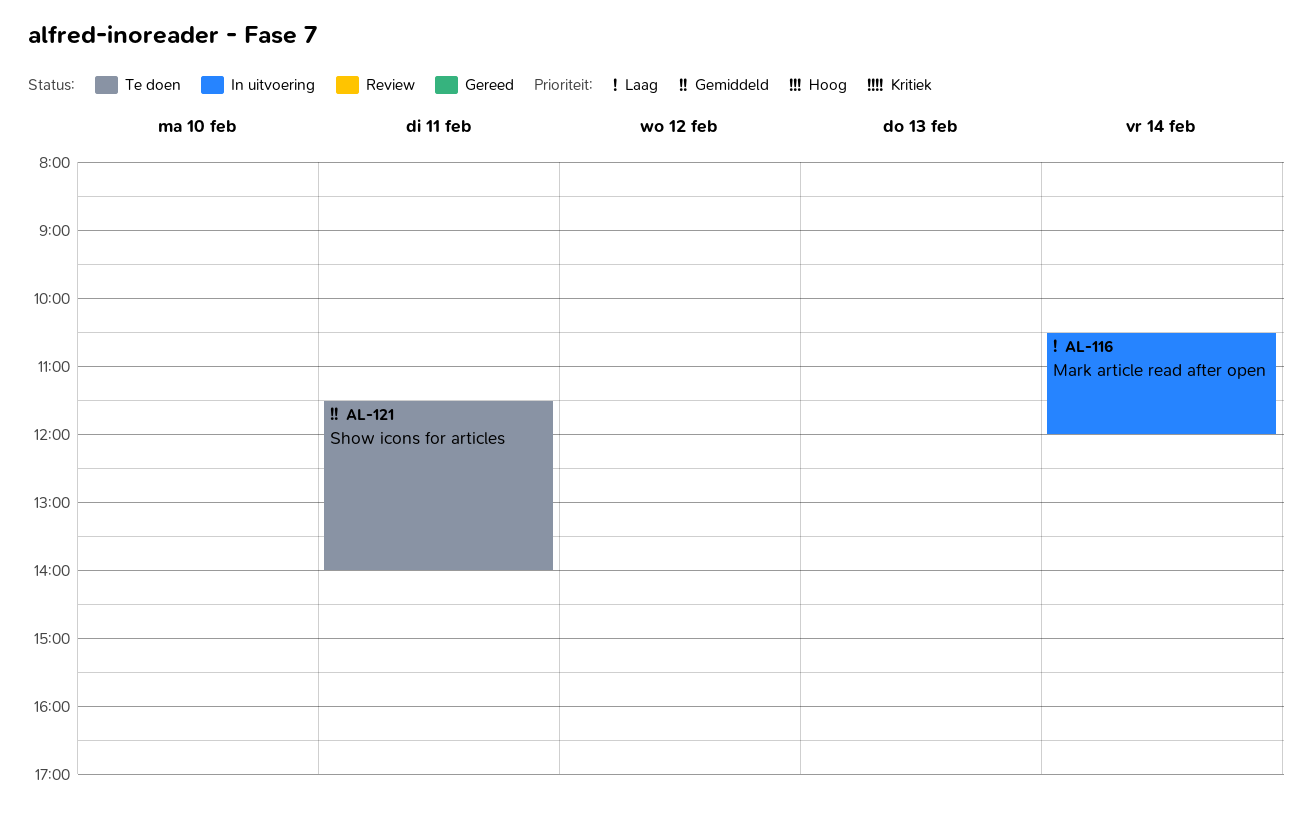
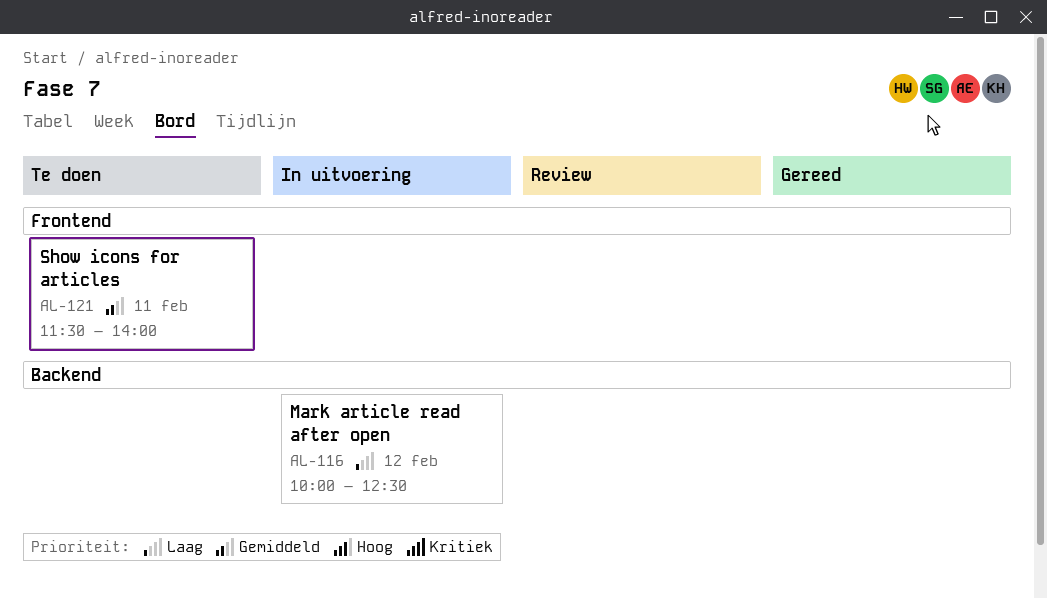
AL-116, day: Feb 14 -> Feb 12
AL-116, begins: 10:30 -> 10:00
AL-116, ends: 12:00 -> 12:30

